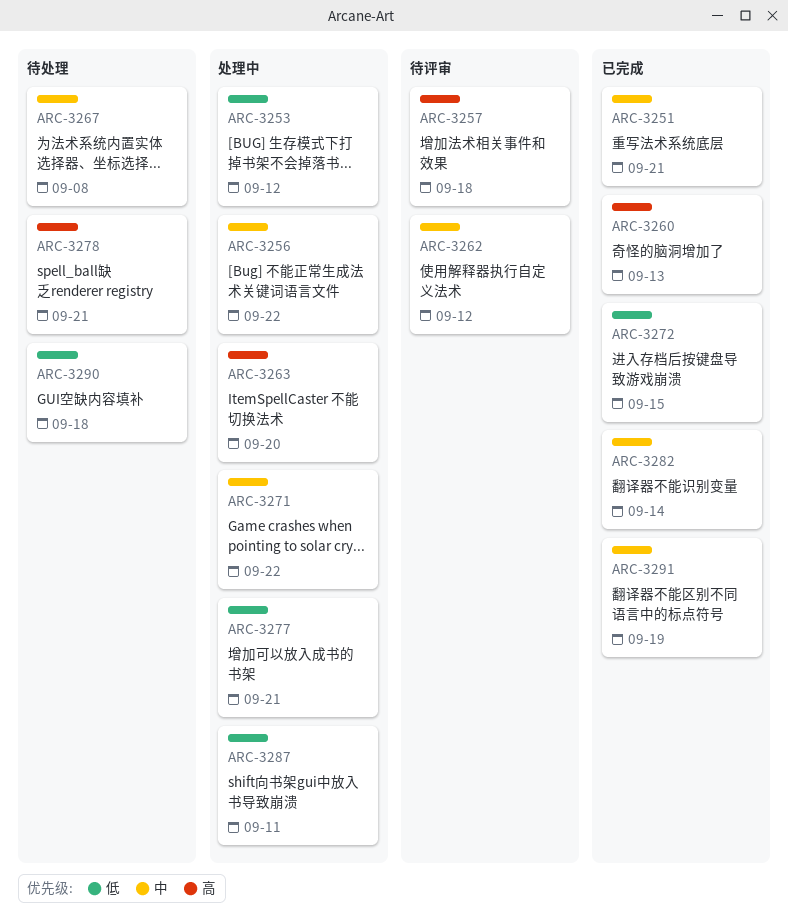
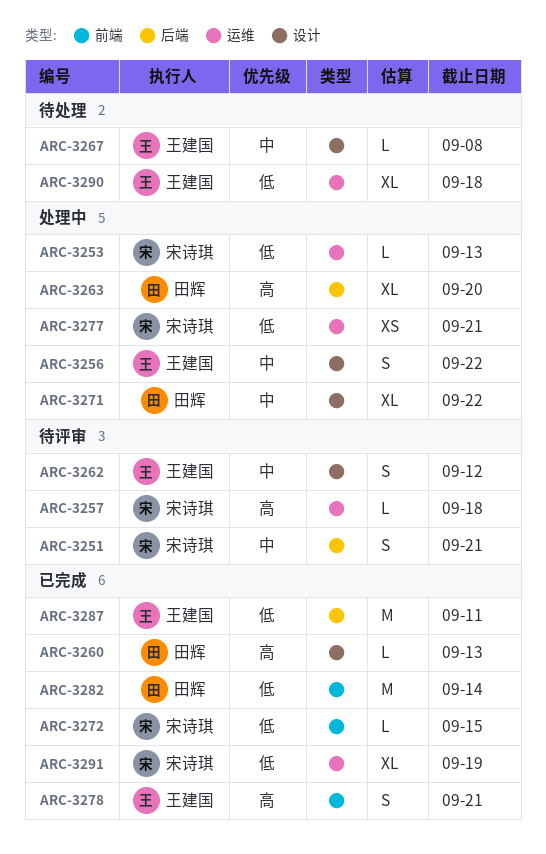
ARC-3251, status: 已完成 -> 待评审
ARC-3253, due: Sep 12 -> Sep 13
ARC-3278, status: 待处理 -> 已完成
ARC-3282, priority: 中 -> 低
ARC-3287, status: 处理中 -> 已完成
ARC-3291, priority: 中 -> 低

